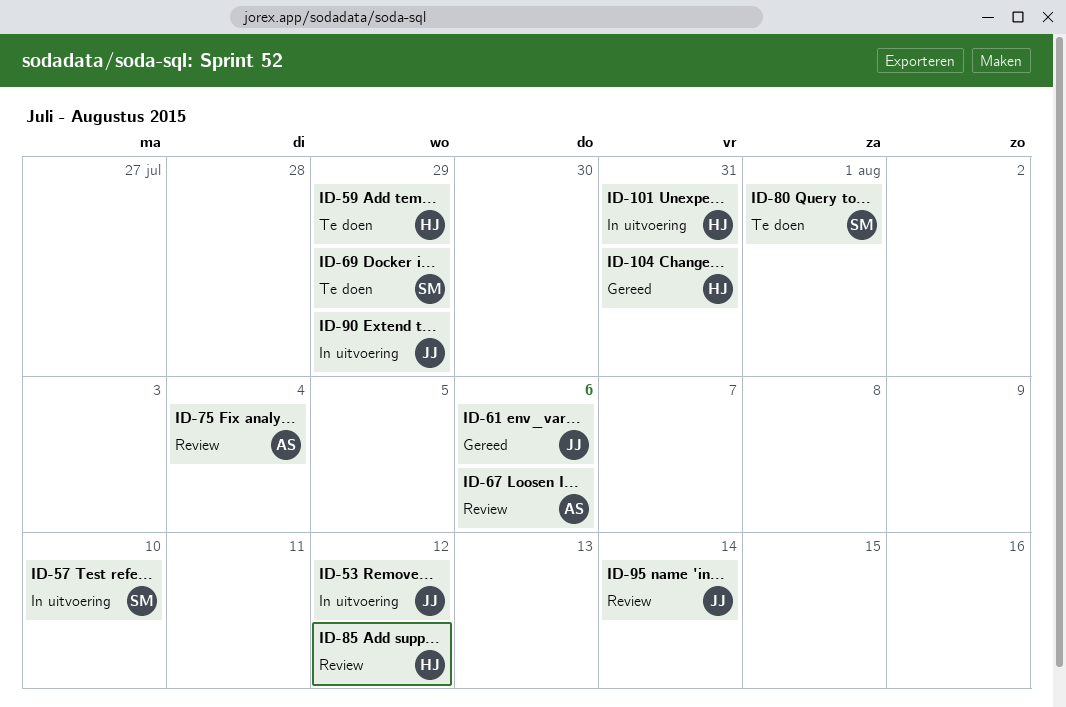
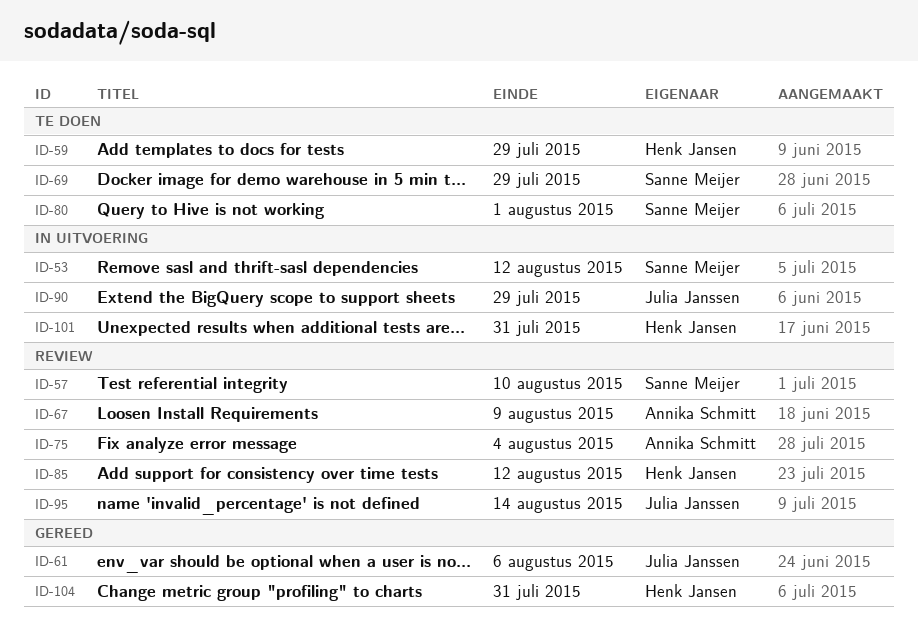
ID-53, owner: Julia Janssen -> Sanne Meijer
ID-57, status: In uitvoering -> Review
ID-67, due: Aug 6 -> Aug 9

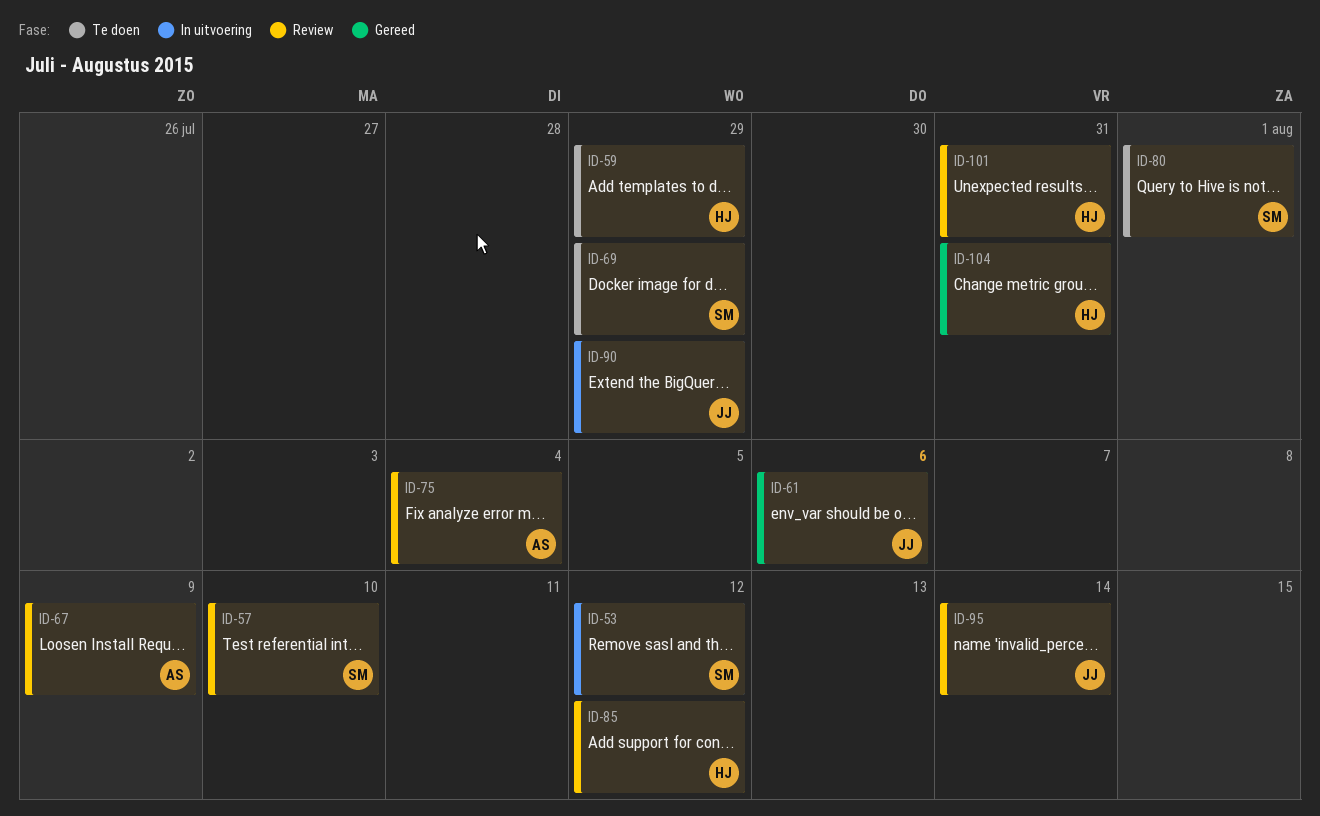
ID-101, status: In uitvoering -> Review

